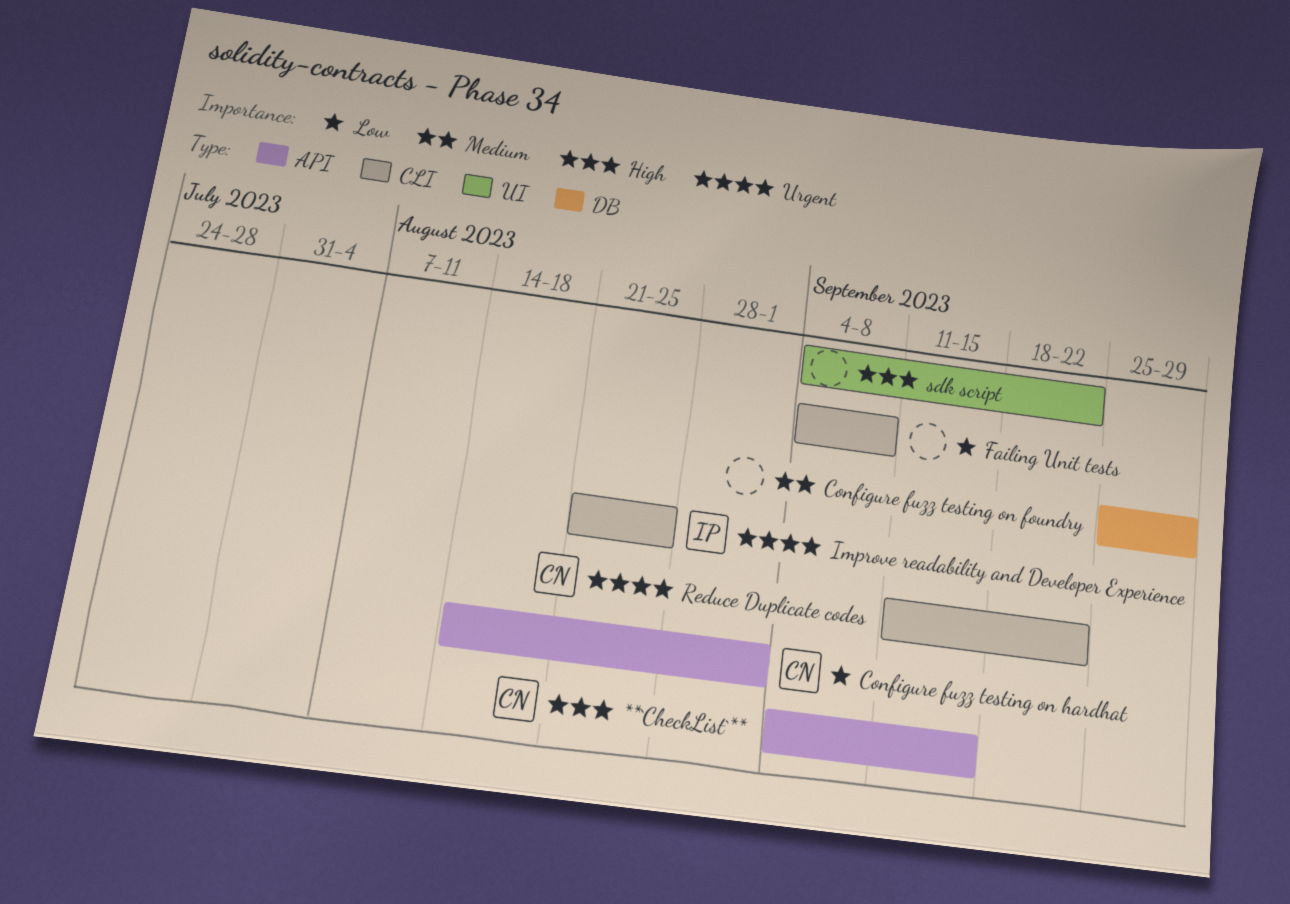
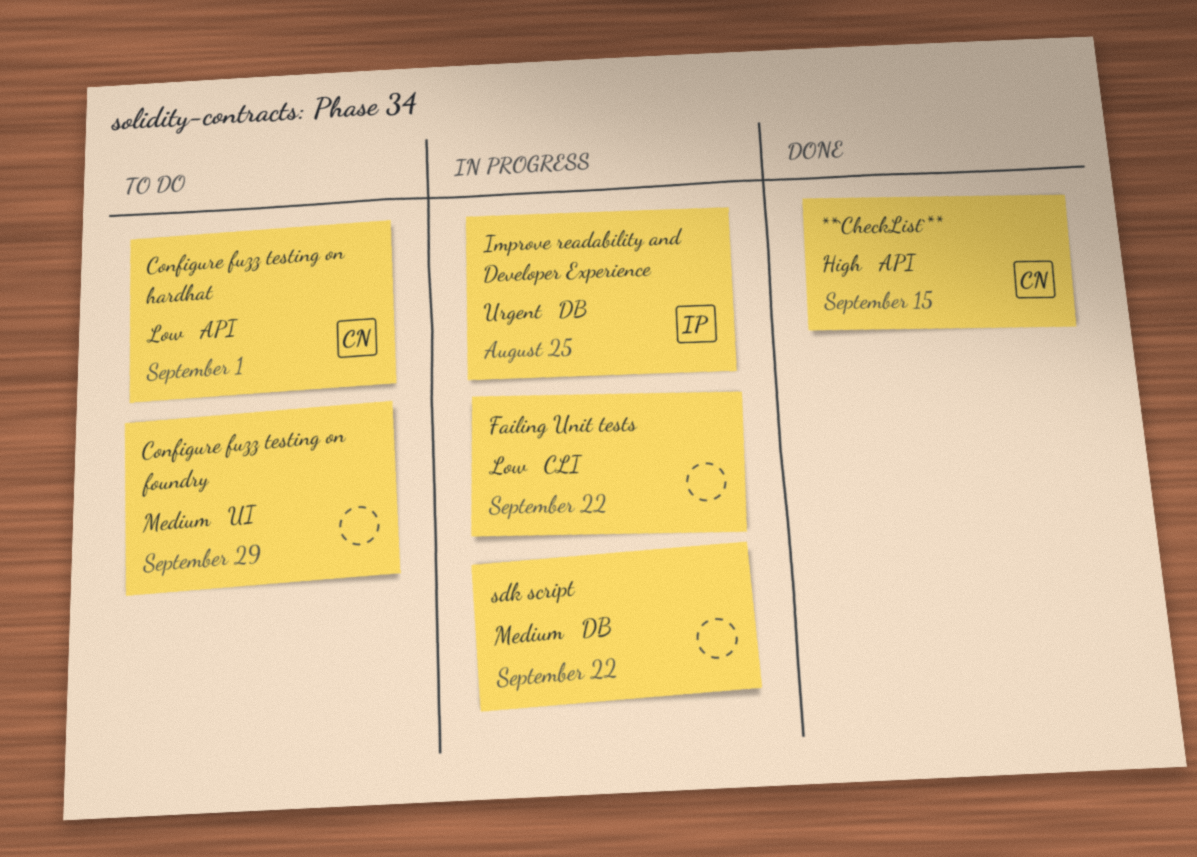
Configure fuzz testing on foundry, label: DB -> UI
Failing Unit tests, due: Sep 8 -> Sep 22
Improve readability and Developer Experience, label: CLI -> DB
Reduce Duplicate codes: present -> none
sdk script, priority: High -> Medium
sdk script, label: UI -> DB

